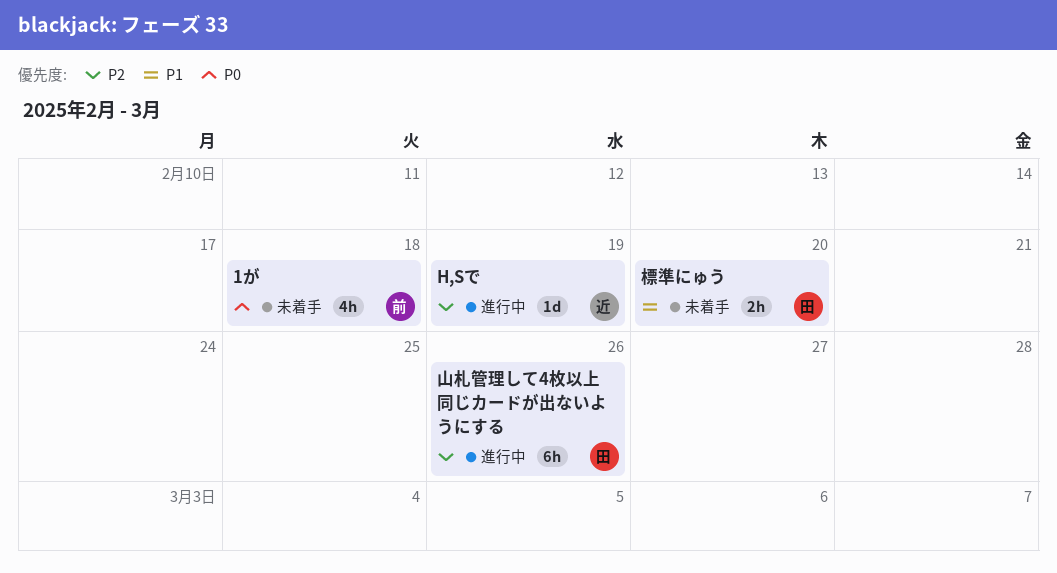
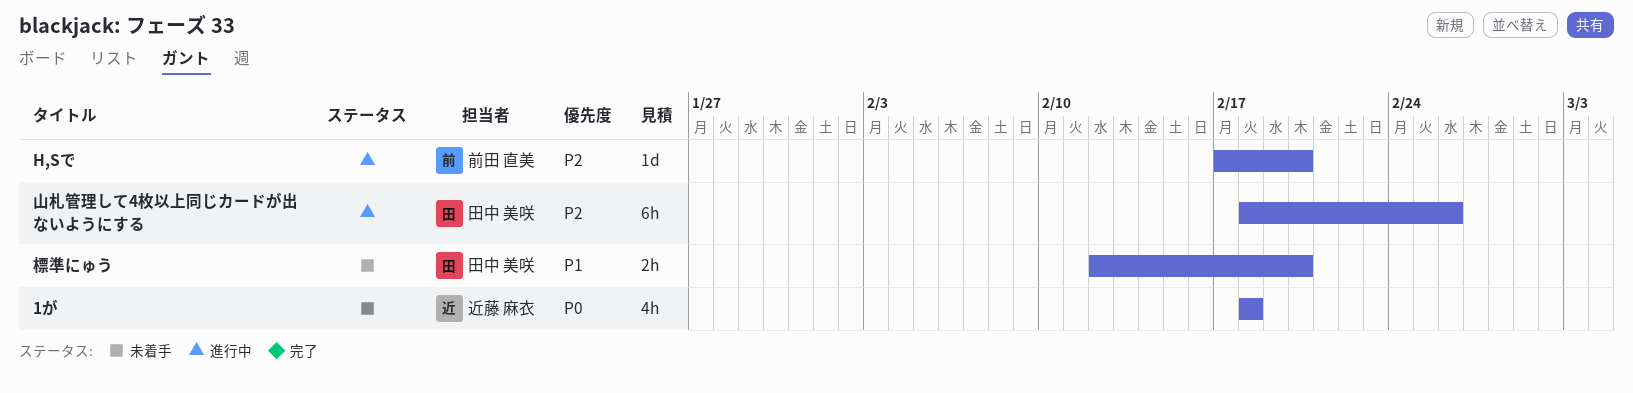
1が, owner: 前田 直美 -> 近藤 麻衣
H,Sで, owner: 近藤 麻衣 -> 前田 直美
H,Sで, due: Feb 19 -> Feb 20

